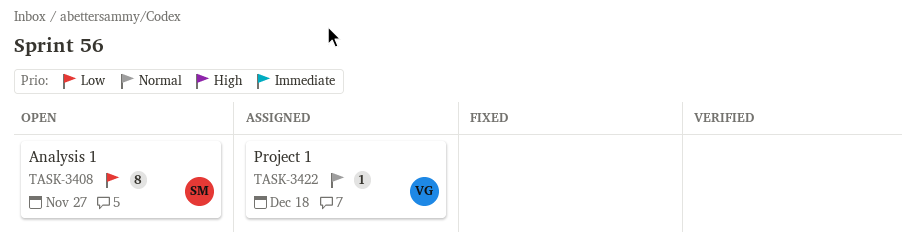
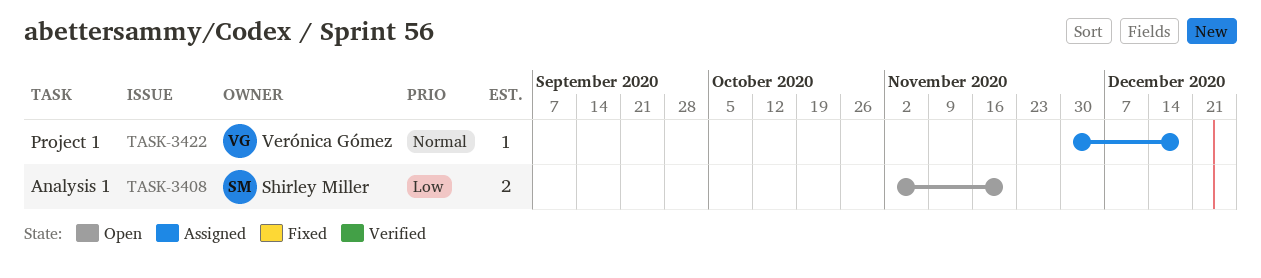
TASK-3408, estimate: 8 -> 2
TASK-3408, due: Nov 27 -> Nov 20

